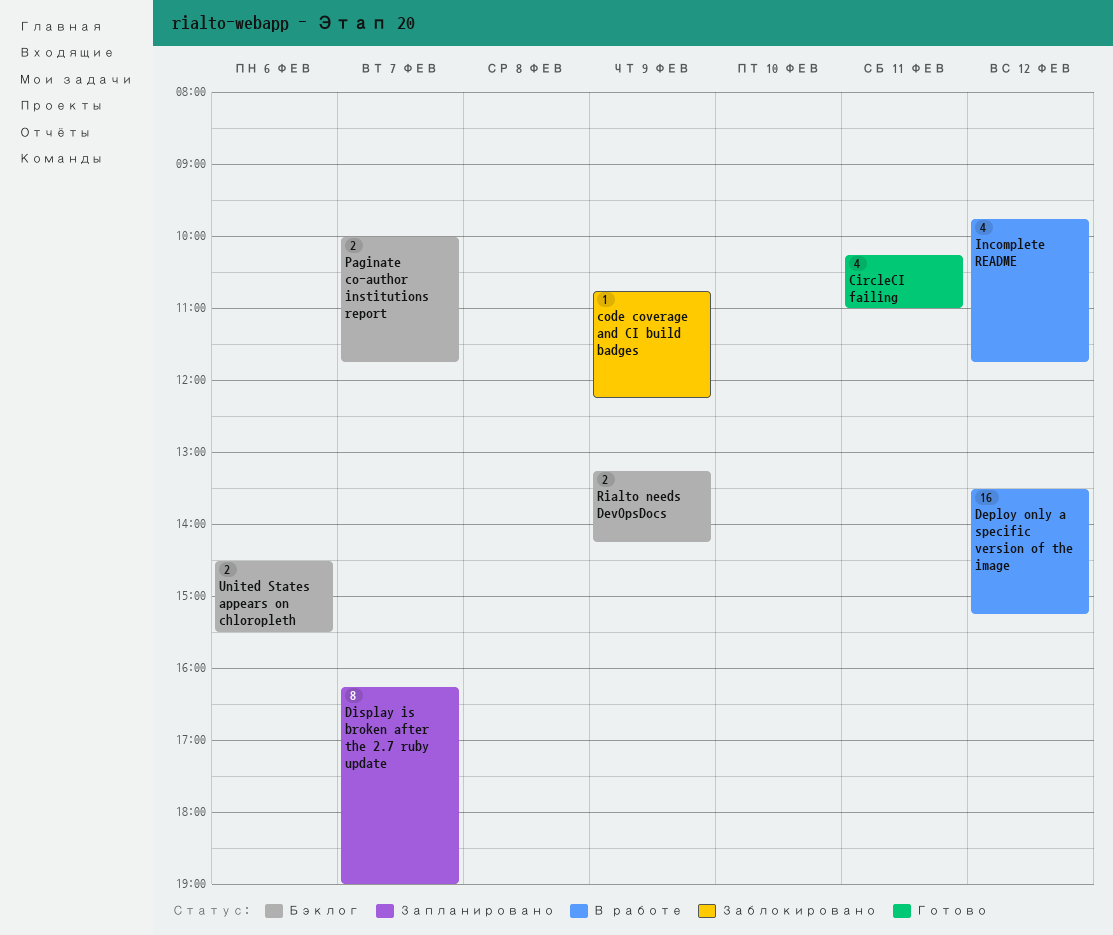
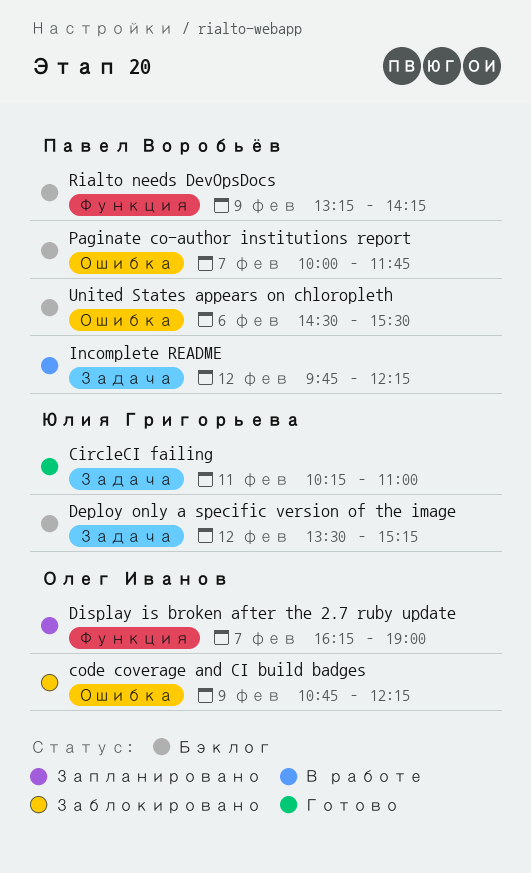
Deploy only a specific version of the image, status: В работе -> Бэклог
Incomplete README, ends: 11:45 -> 12:15

